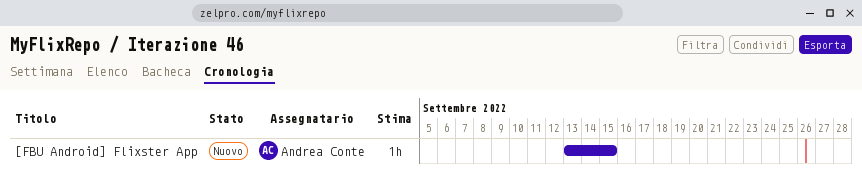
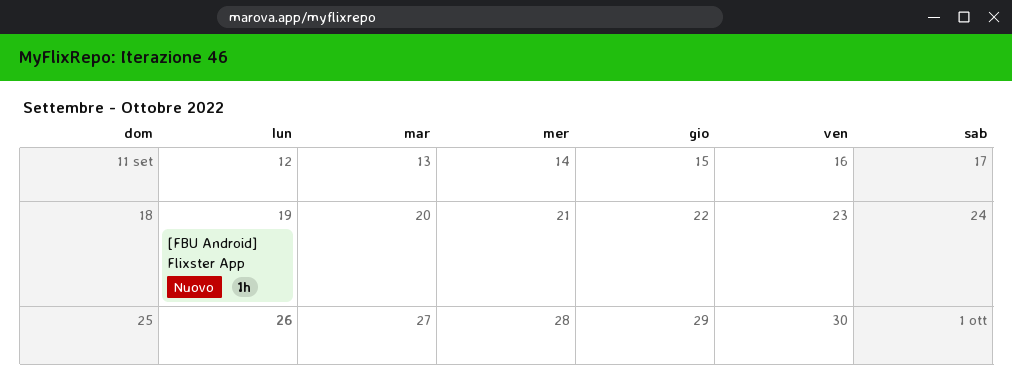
[FBU Android] Flixster App, due: Sep 15 -> Sep 19

